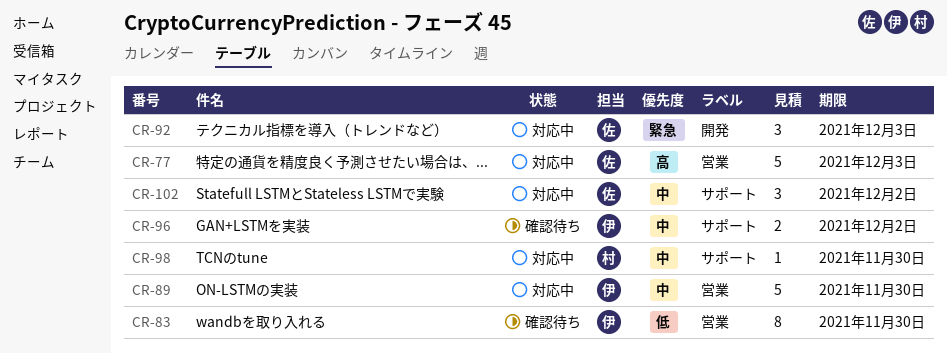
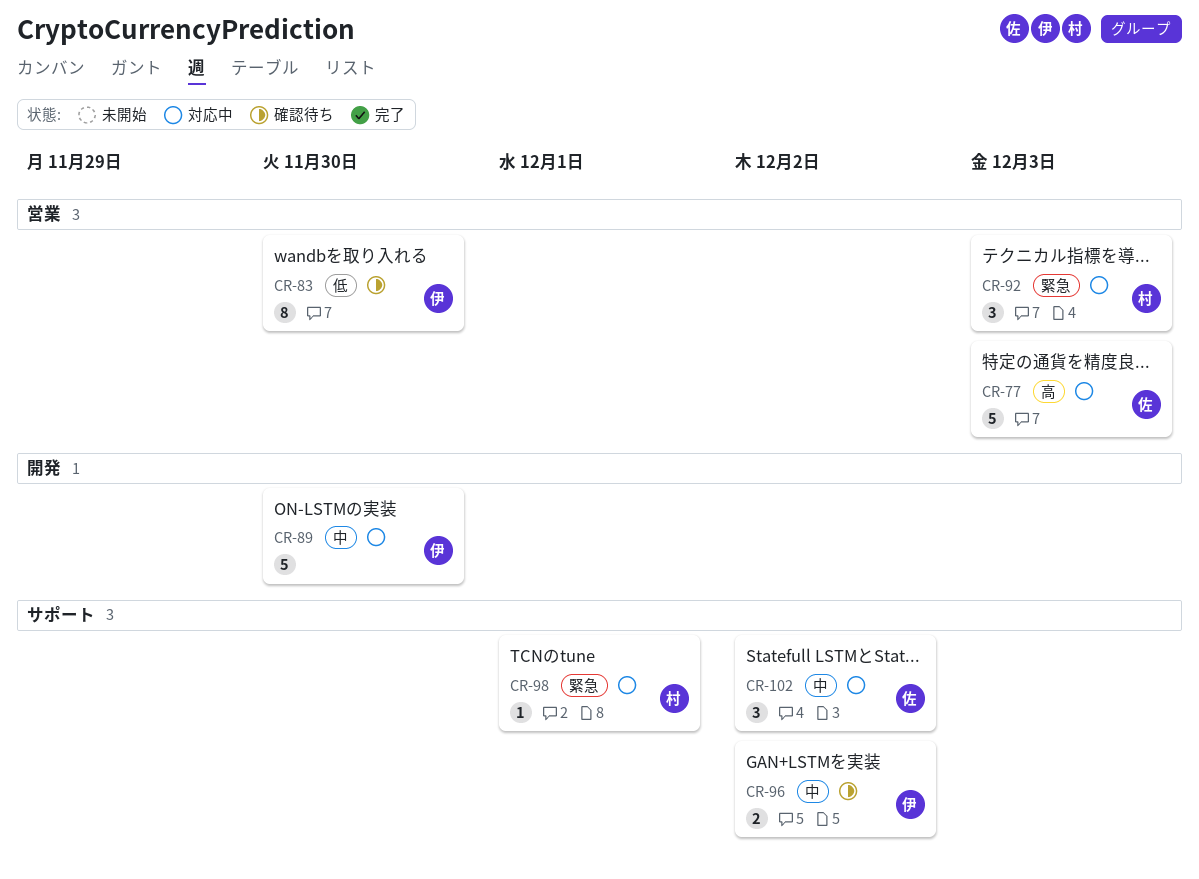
CR-89, label: 営業 -> 開発
CR-92, owner: 佐 -> 村
CR-92, label: 開発 -> 営業
CR-98, priority: 中 -> 緊急
CR-98, due: Nov 30 -> Dec 1

